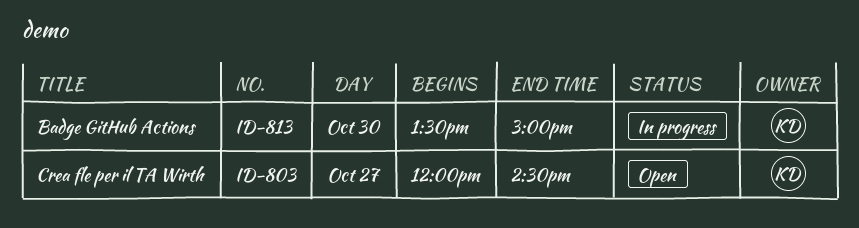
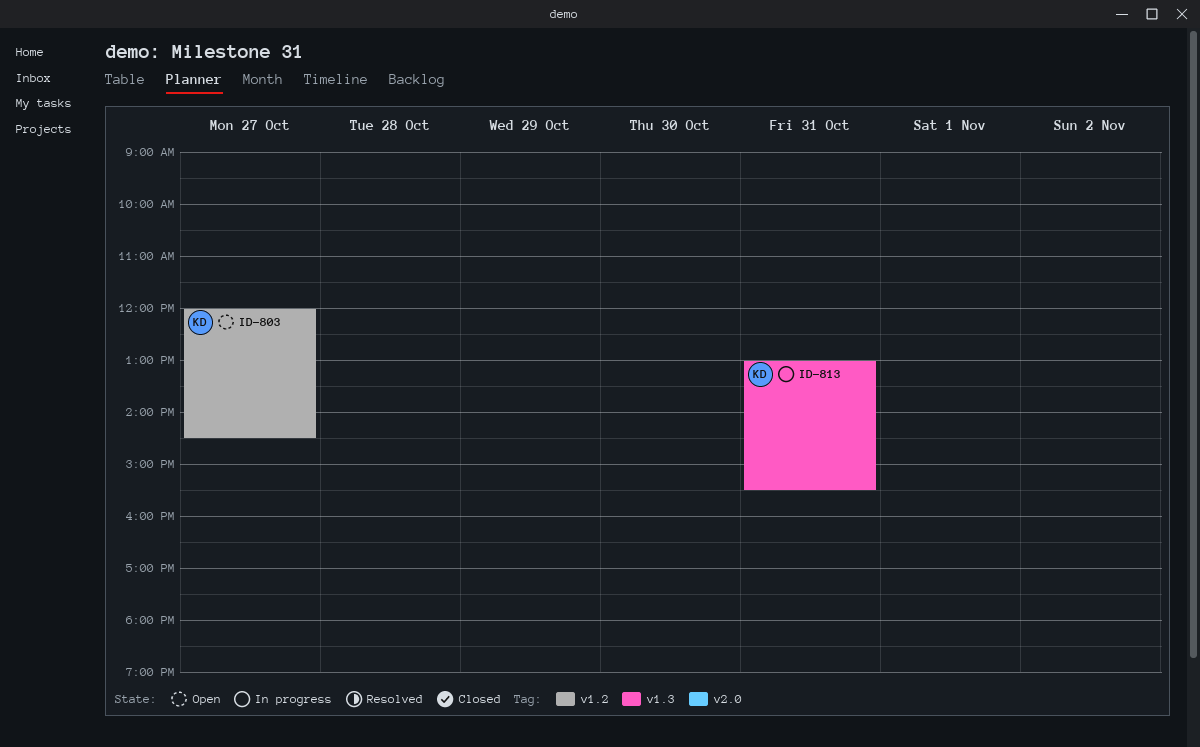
ID-813, day: Oct 30 -> Oct 31
ID-813, begins: 13:30 -> 13:00
ID-813, ends: 15:00 -> 15:30

